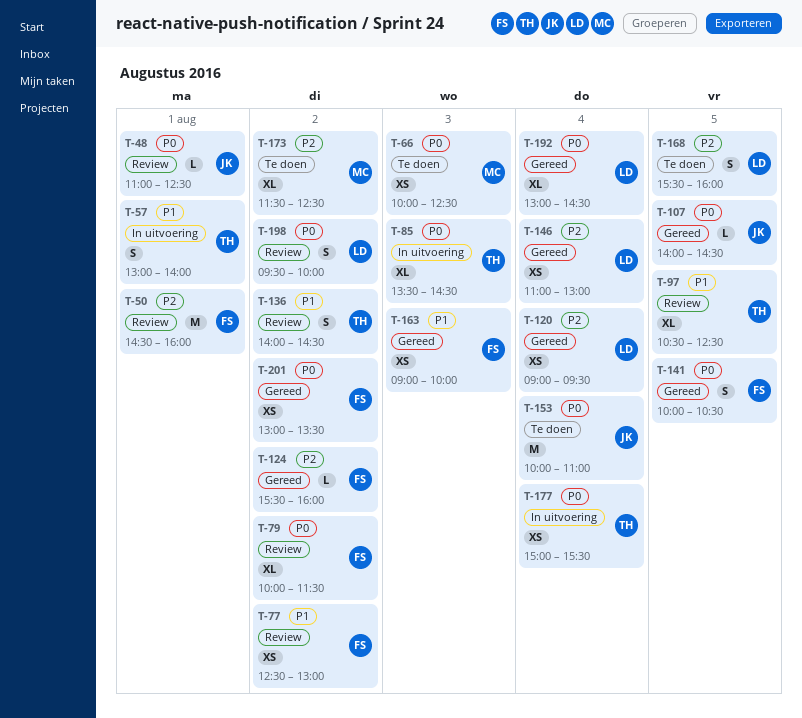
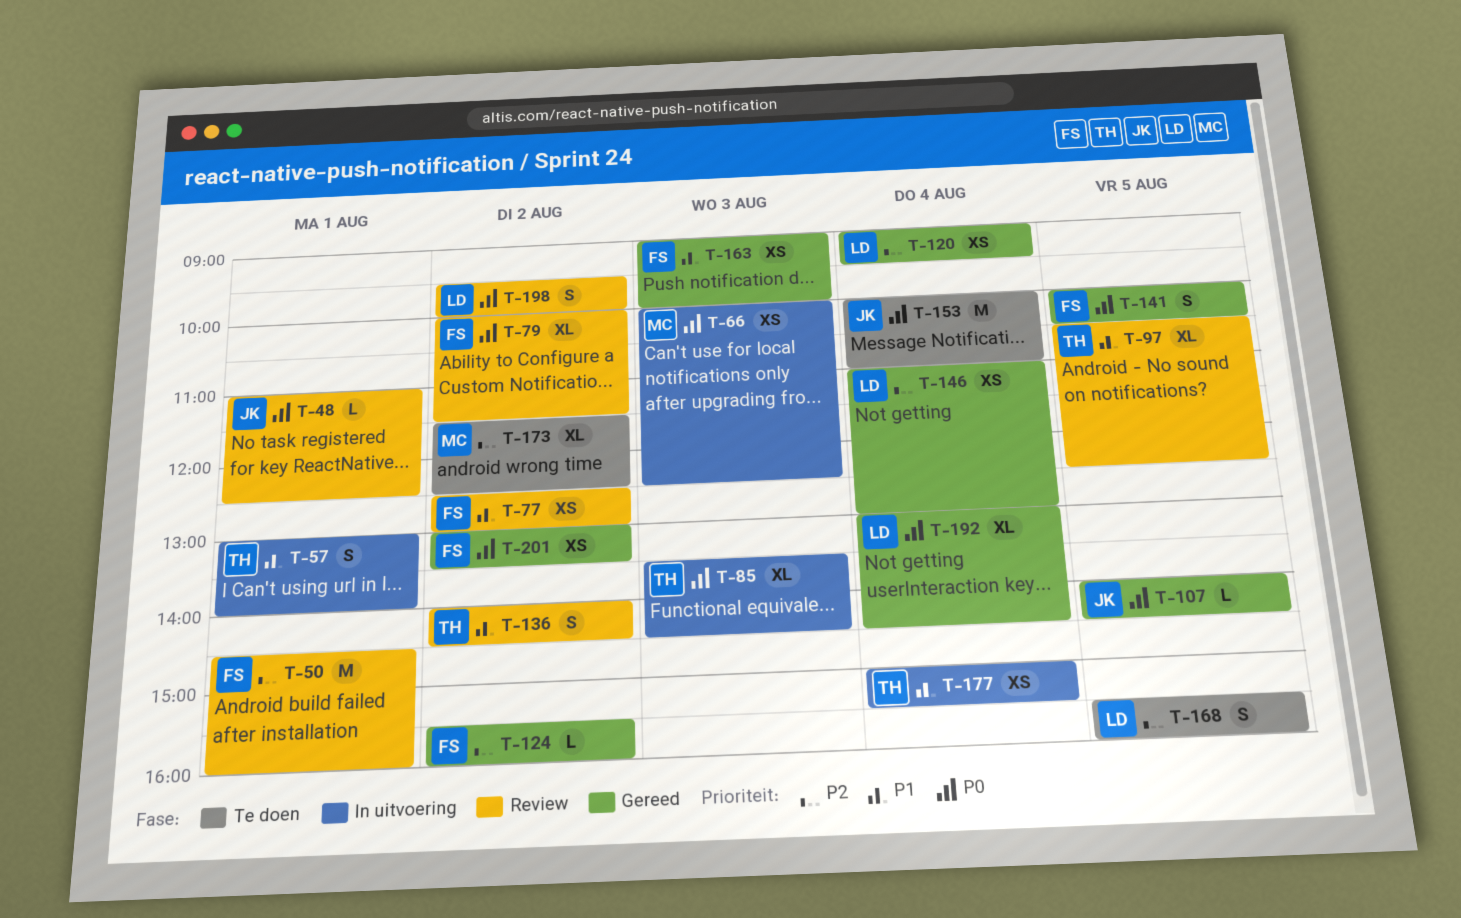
T-66, status: Te doen -> In uitvoering
T-177, priority: P0 -> P1

